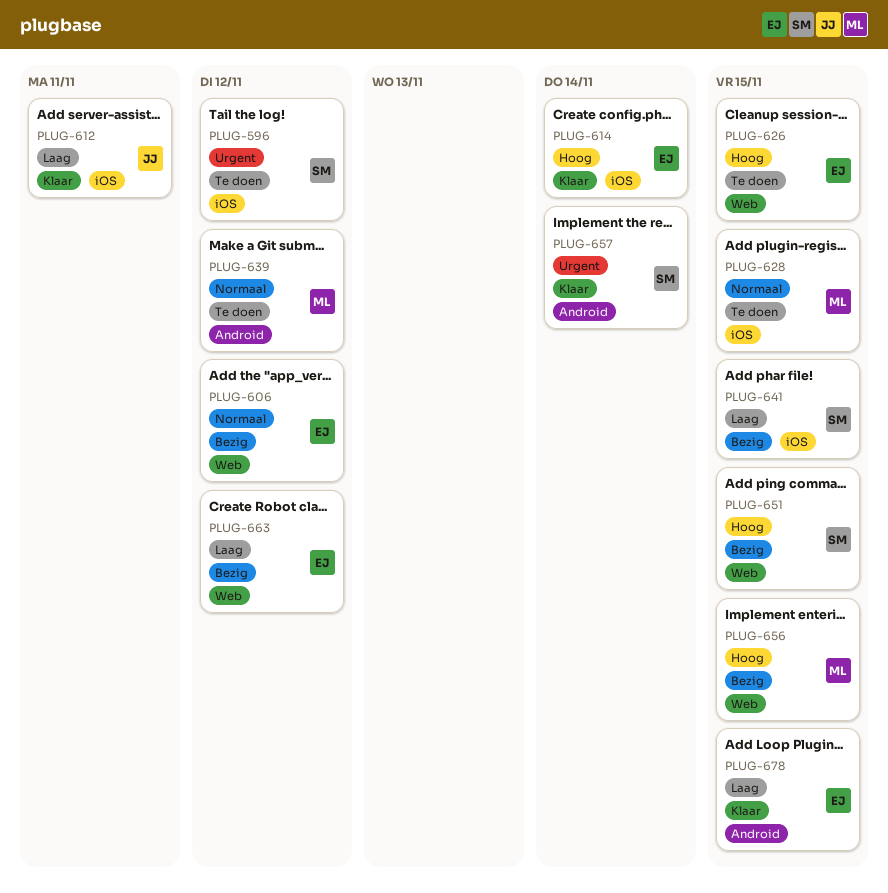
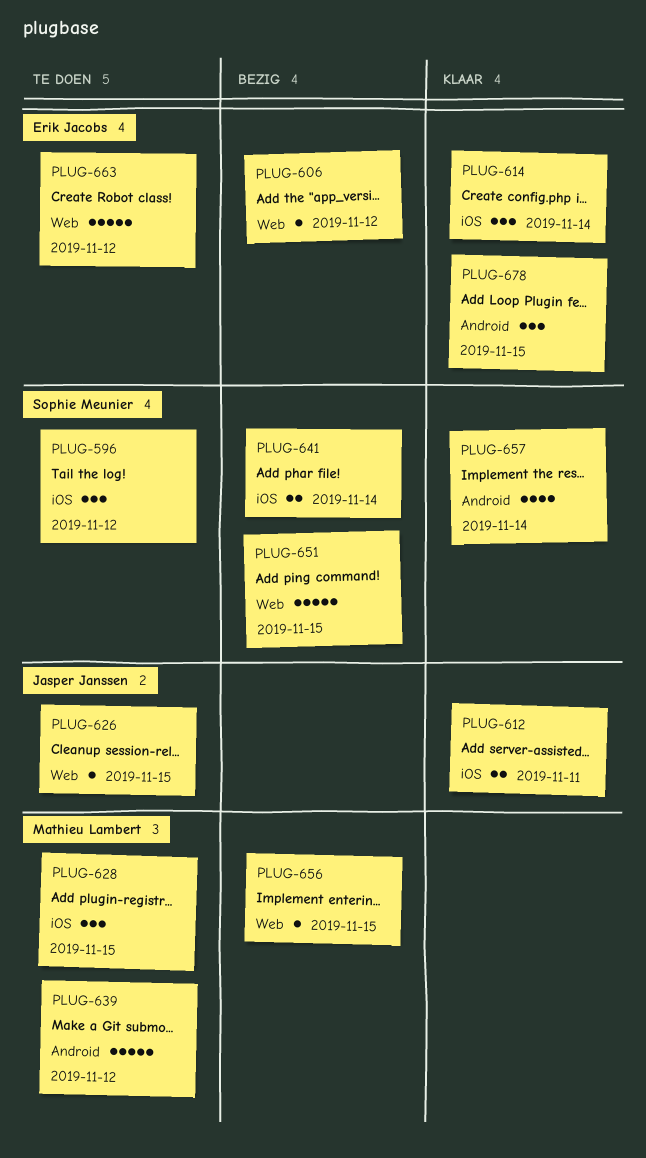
PLUG-626, owner: Erik Jacobs -> Jasper Janssen
PLUG-641, due: Nov 15 -> Nov 14
PLUG-663, status: Bezig -> Te doen

